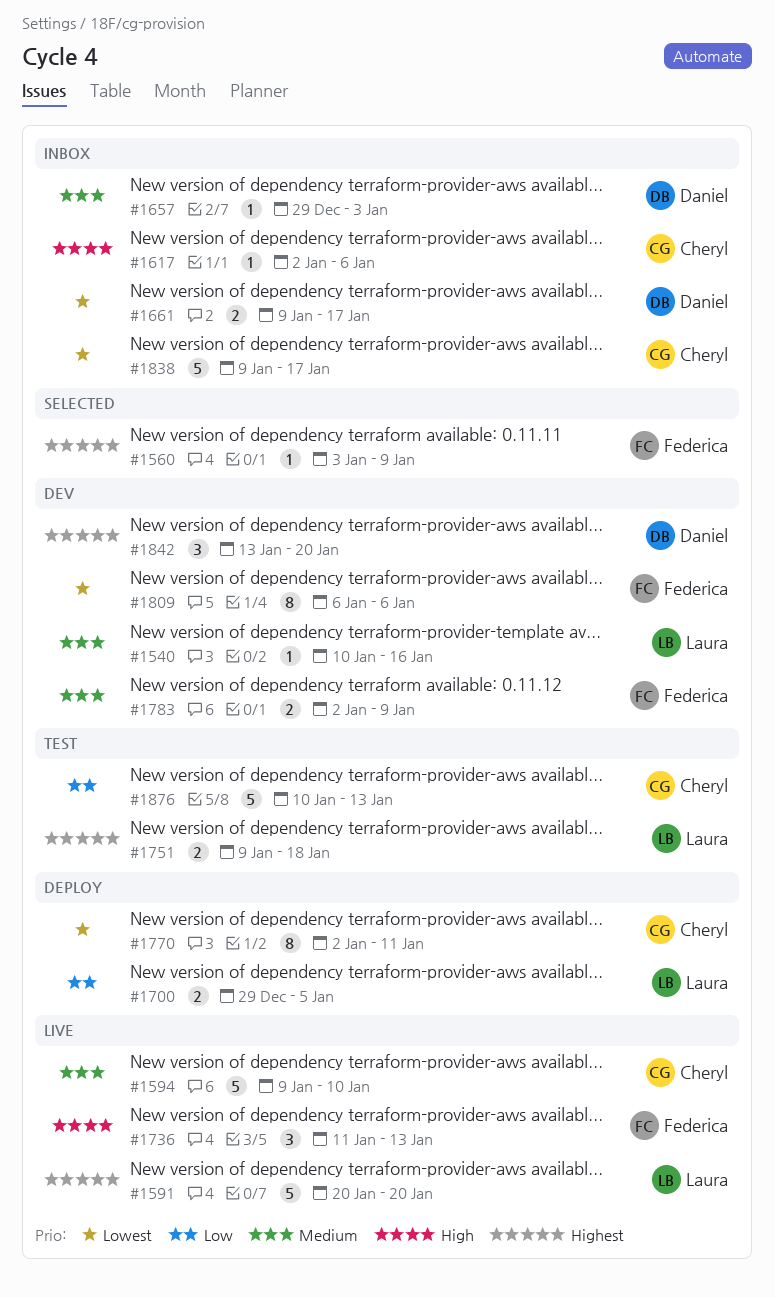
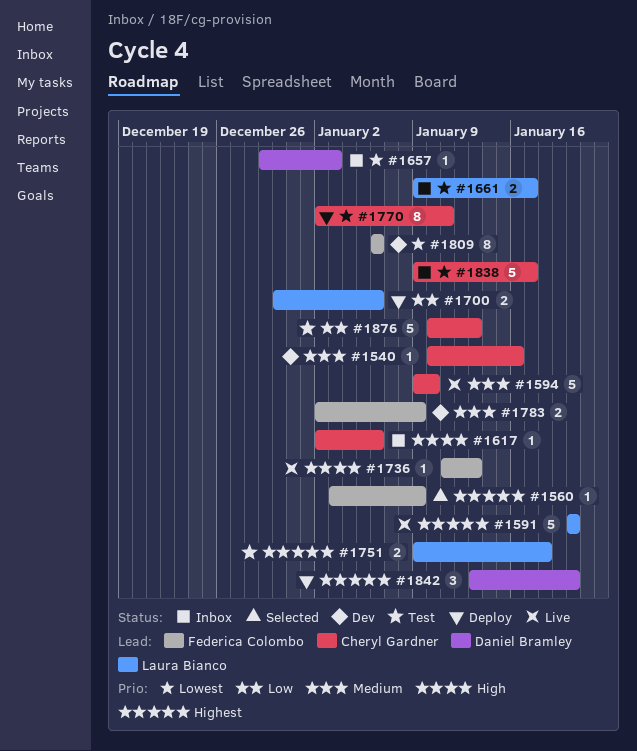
#1540, owner: Laura Bianco -> Cheryl Gardner
#1657, priority: Medium -> Lowest
#1661, owner: Daniel Bramley -> Laura Bianco
#1700, start: Dec 29 -> Dec 30
#1700, due: Jan 5 -> Jan 6
#1736, estimate: 3 -> 1
#1842, status: Dev -> Deploy

